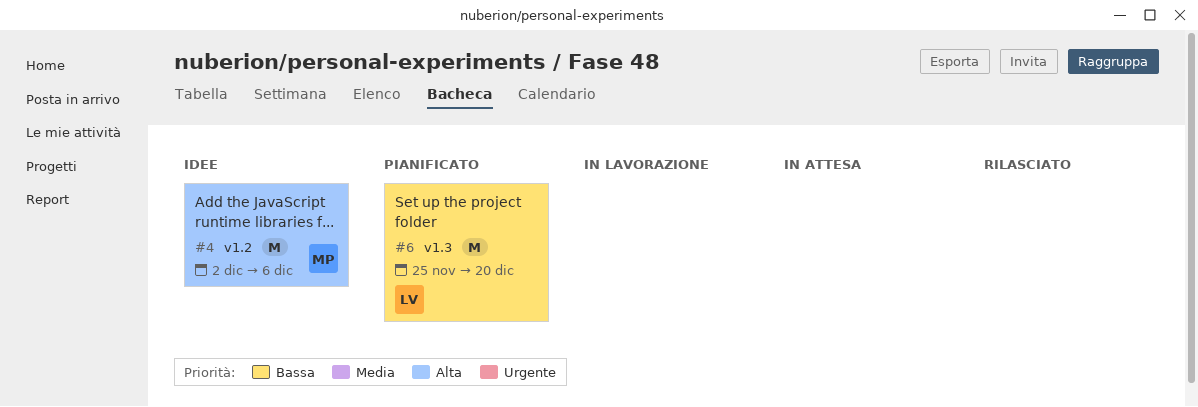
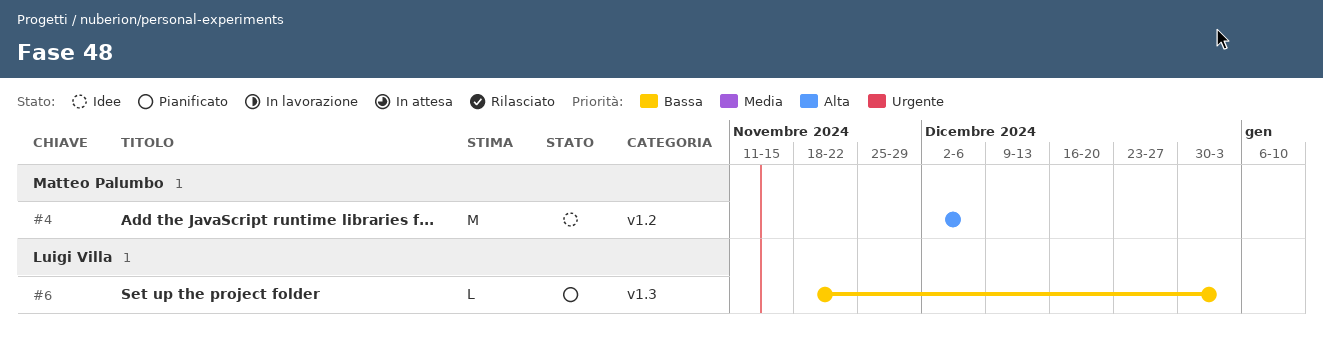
#6, estimate: M -> L
#6, start: Nov 25 -> Nov 18
#6, due: Dec 20 -> Jan 3

